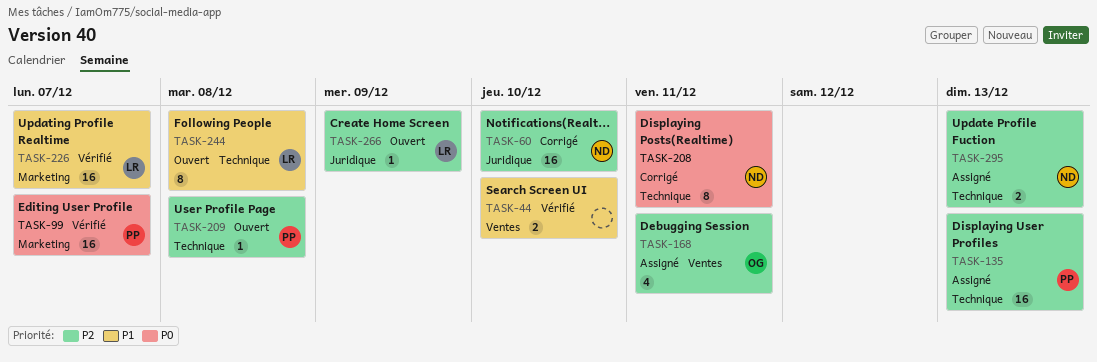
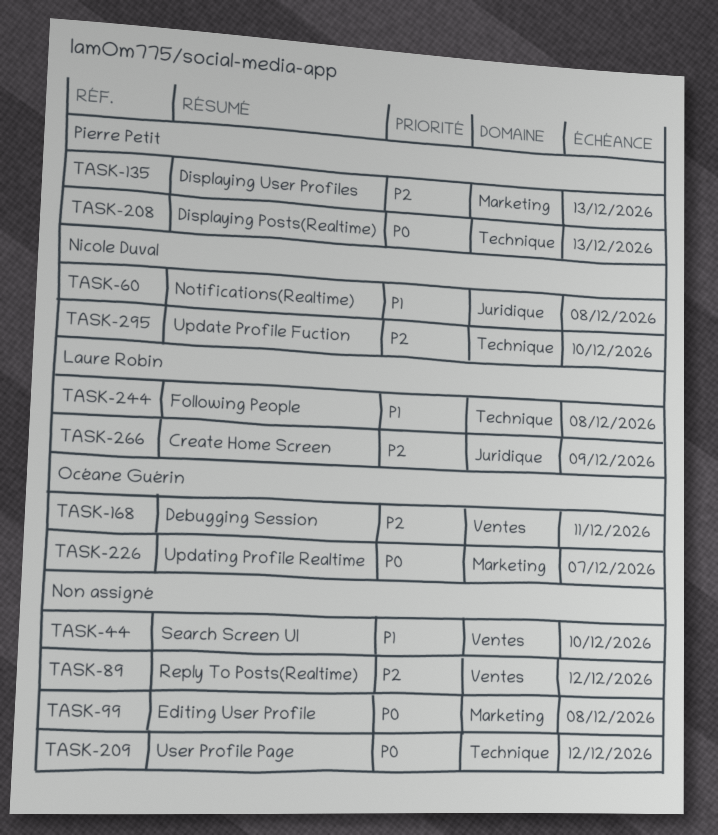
TASK-60, priority: P2 -> P1
TASK-60, due: Dec 10 -> Dec 8
TASK-89: none -> present
TASK-99, owner: Pierre Petit -> none
TASK-99, due: Dec 7 -> Dec 8
TASK-135, label: Technique -> Marketing
TASK-208, owner: Nicole Duval -> Pierre Petit
TASK-208, due: Dec 11 -> Dec 13
TASK-209, owner: Pierre Petit -> none
TASK-209, priority: P2 -> P0
TASK-209, due: Dec 8 -> Dec 12
TASK-226, owner: Laure Robin -> Océane Guérin
TASK-226, priority: P1 -> P0
TASK-295, due: Dec 13 -> Dec 10

